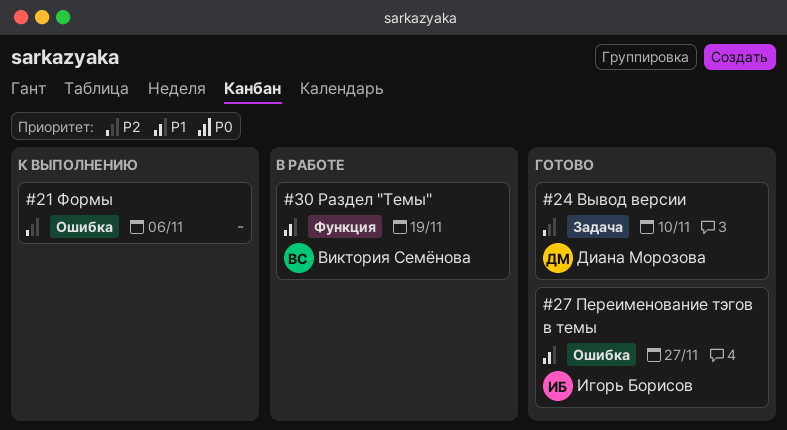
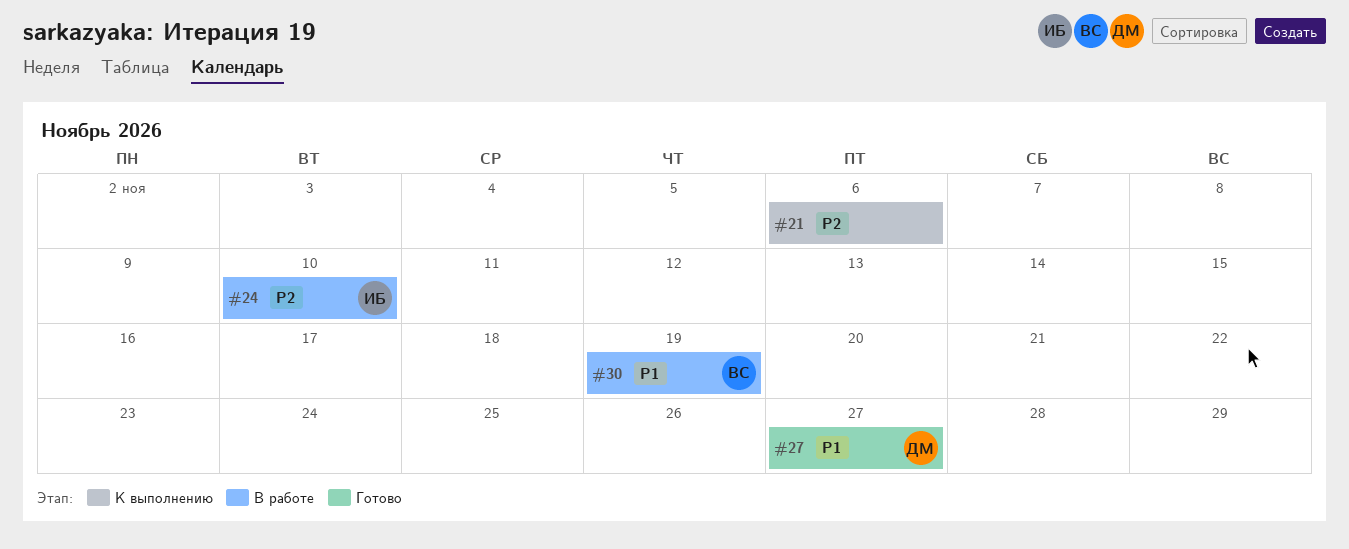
#24, status: Готово -> В работе
#24, owner: Диана Морозова -> Игорь Борисов
#27, owner: Игорь Борисов -> Диана Морозова

